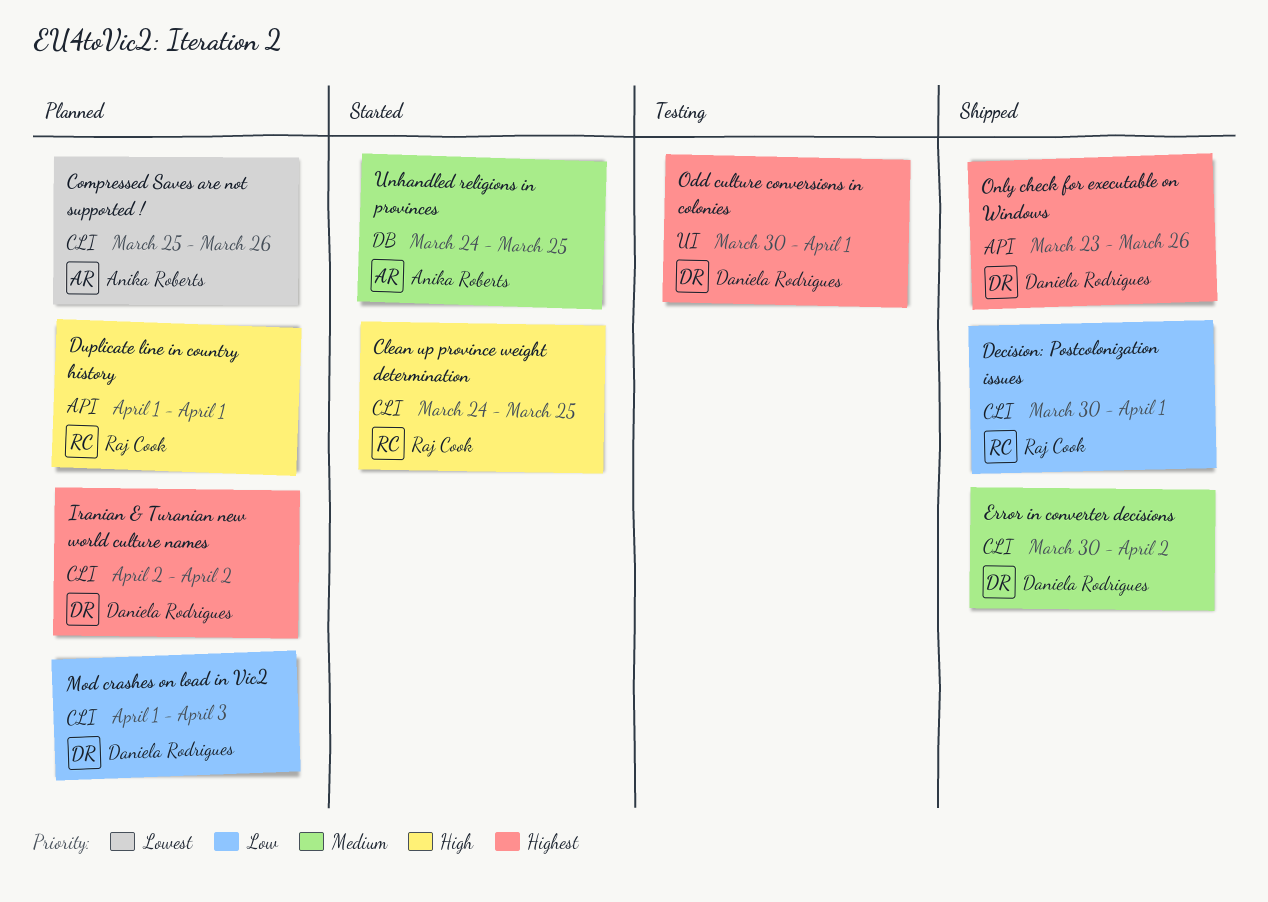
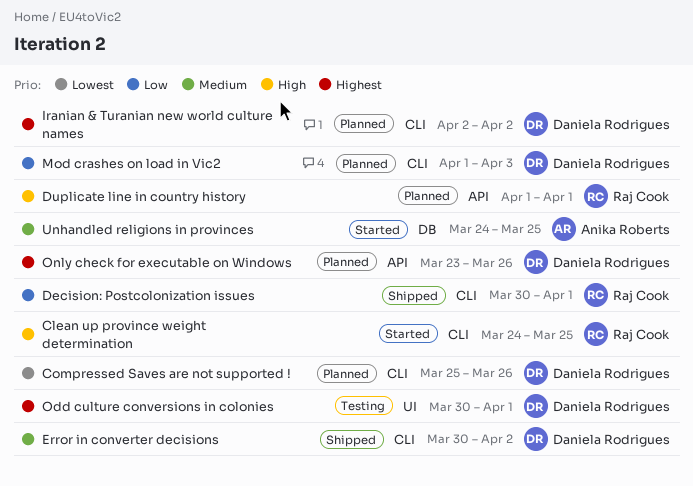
Compressed Saves are not supported !, owner: Anika Roberts -> Daniela Rodrigues
Only check for executable on Windows, status: Shipped -> Planned

